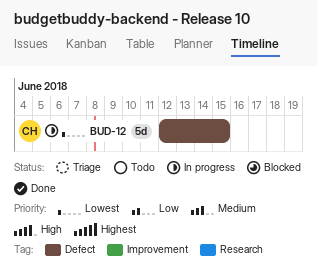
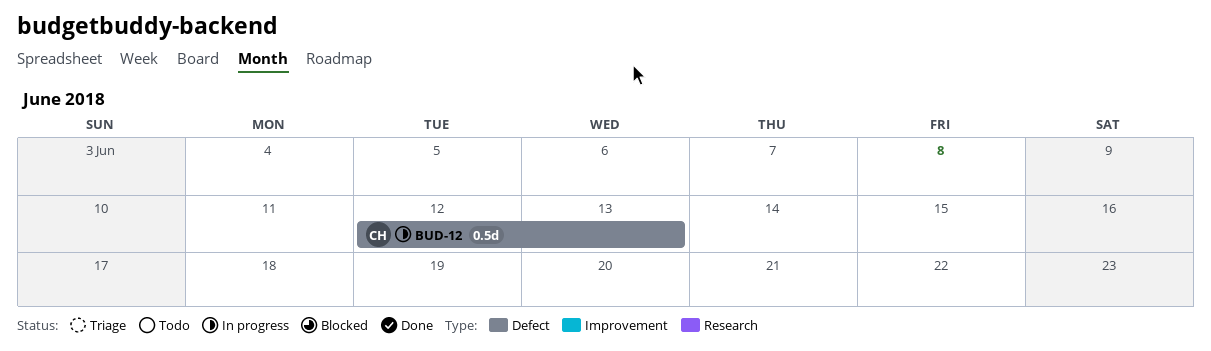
BUD-12, estimate: 5d -> 0.5d
BUD-12, due: Jun 15 -> Jun 13

